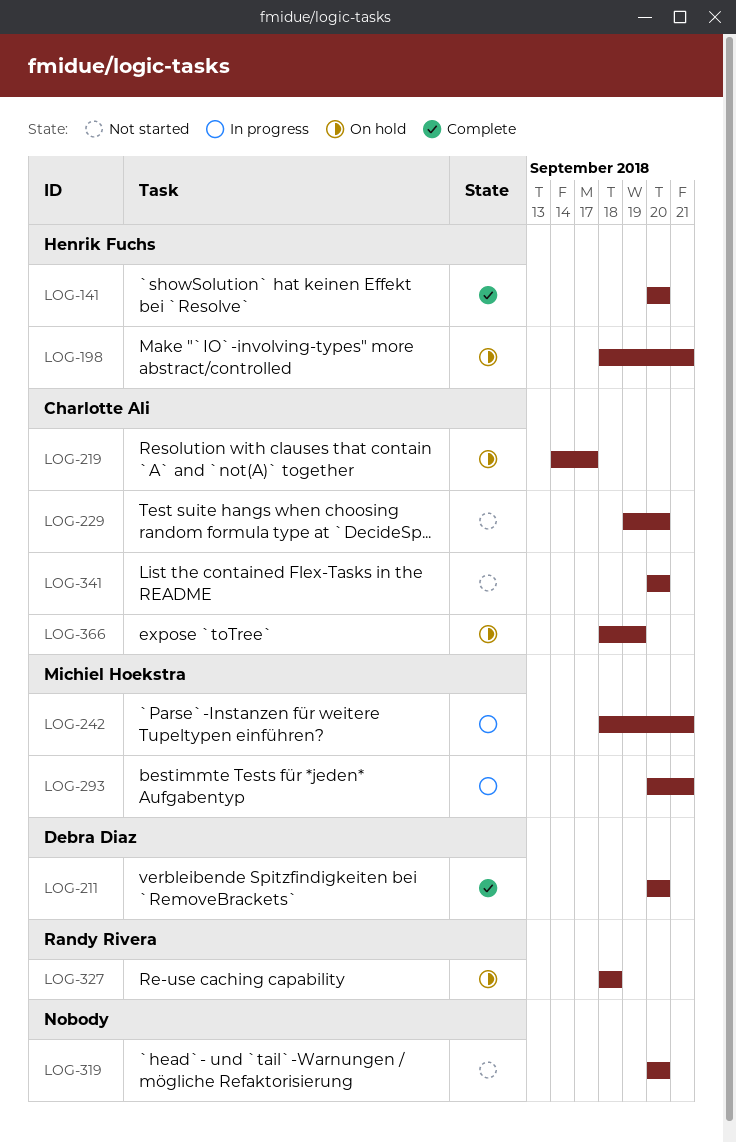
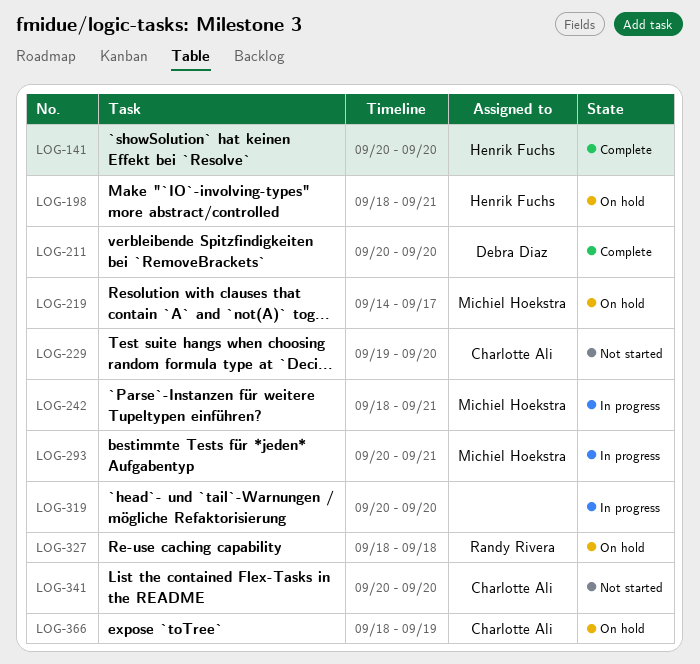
LOG-219, owner: Charlotte Ali -> Michiel Hoekstra
LOG-319, status: Not started -> In progress

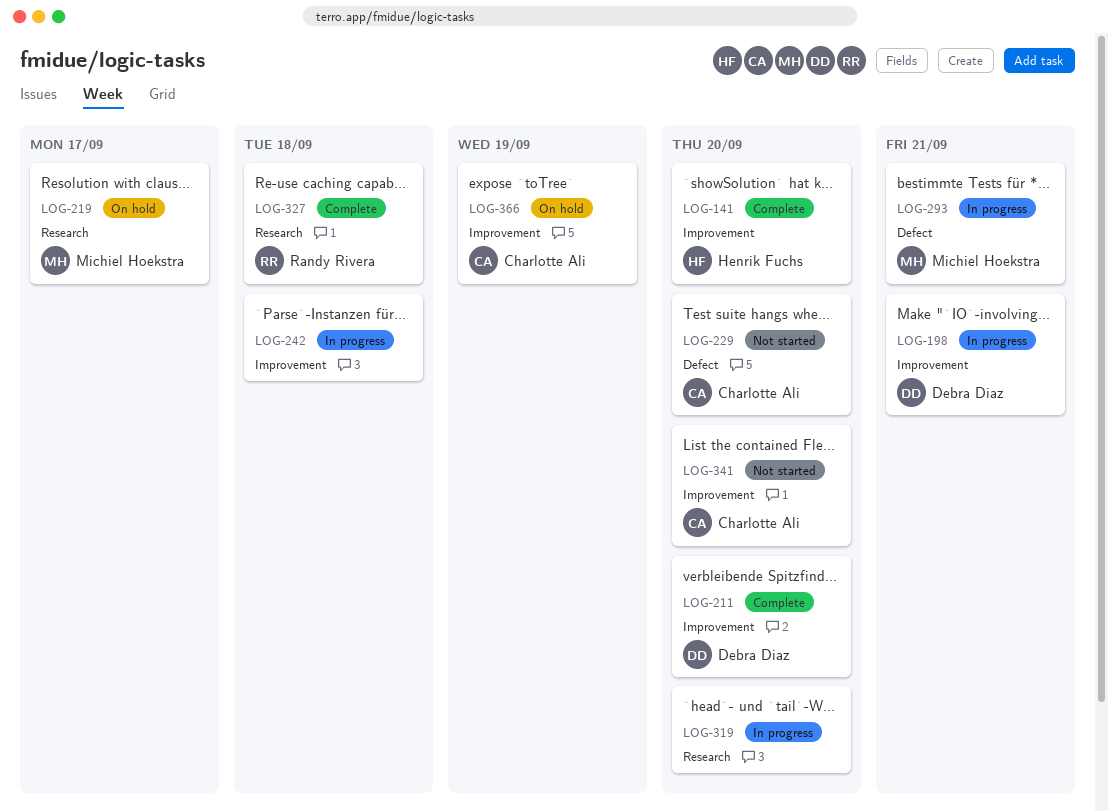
LOG-198, status: On hold -> In progress
LOG-198, owner: Henrik Fuchs -> Debra Diaz
LOG-242, owner: Michiel Hoekstra -> none
LOG-242, due: Sep 21 -> Sep 18
LOG-327, status: On hold -> Complete

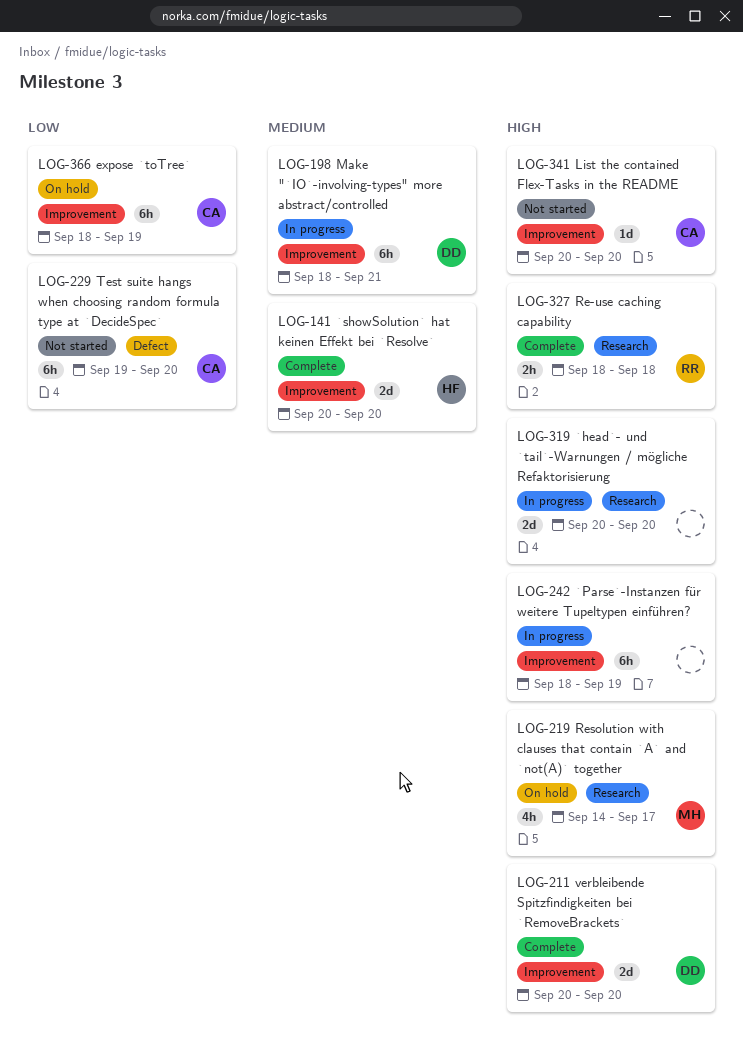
LOG-242, due: Sep 18 -> Sep 19
LOG-293: present -> none

